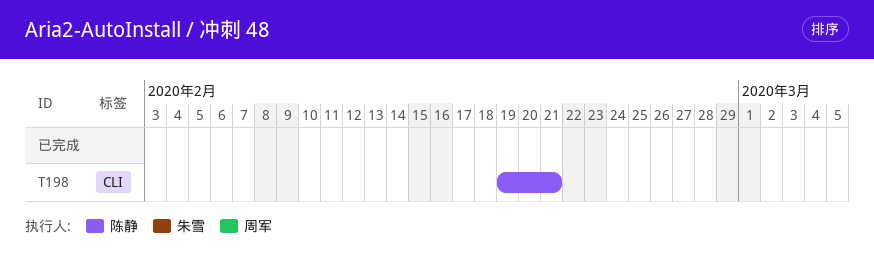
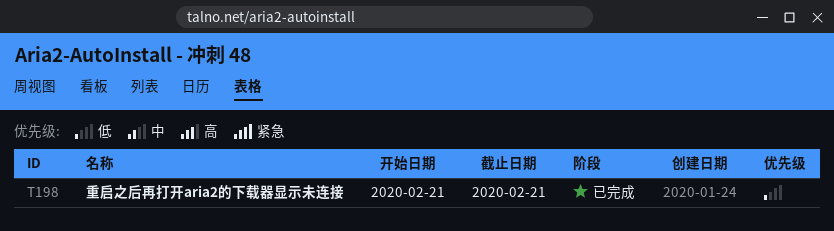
T198, start: Feb 19 -> Feb 21

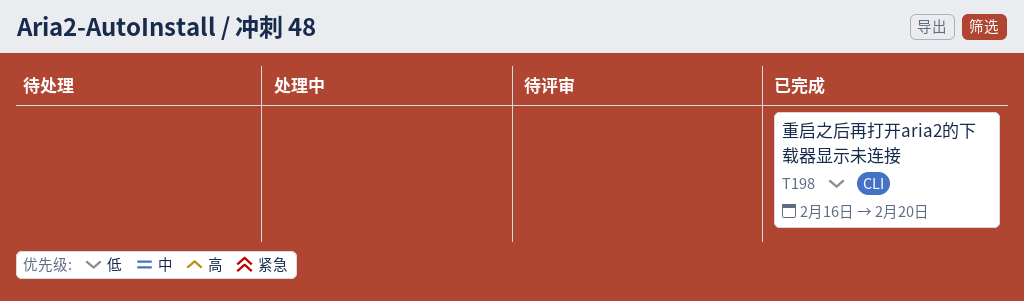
T198, start: Feb 21 -> Feb 16
T198, due: Feb 21 -> Feb 20

